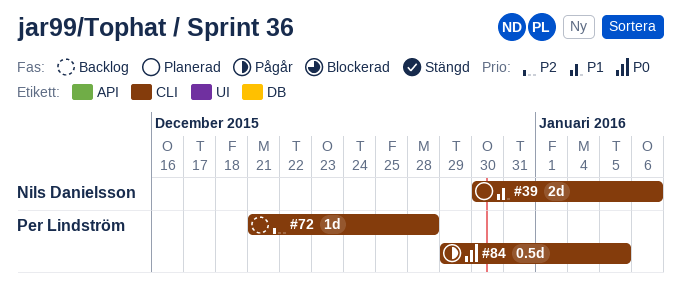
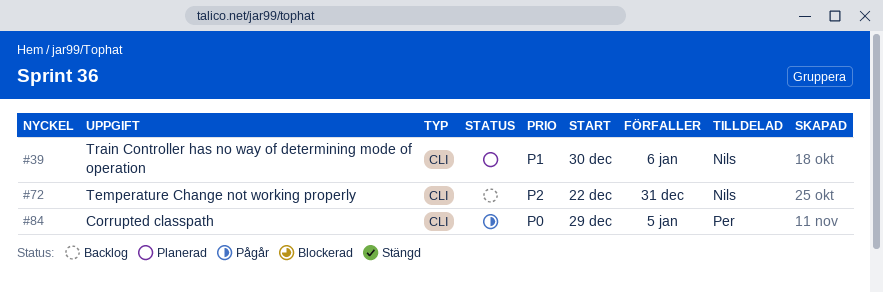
#72, owner: Per Lindström -> Nils Danielsson
#72, start: Dec 21 -> Dec 22
#72, due: Dec 28 -> Dec 31

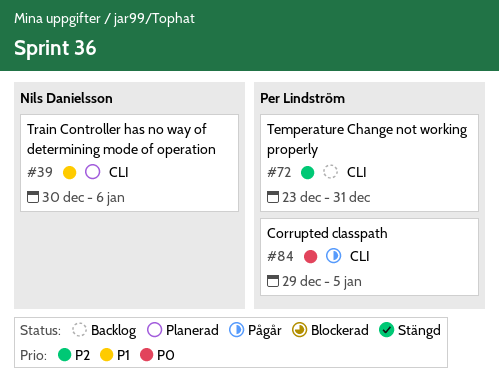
#72, owner: Nils Danielsson -> Per Lindström
#72, start: Dec 22 -> Dec 23

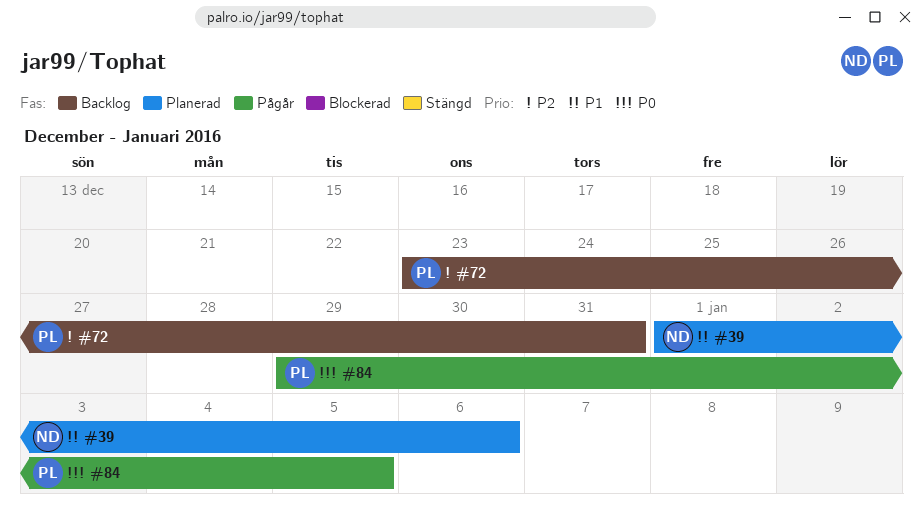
#39, start: Dec 30 -> Jan 1

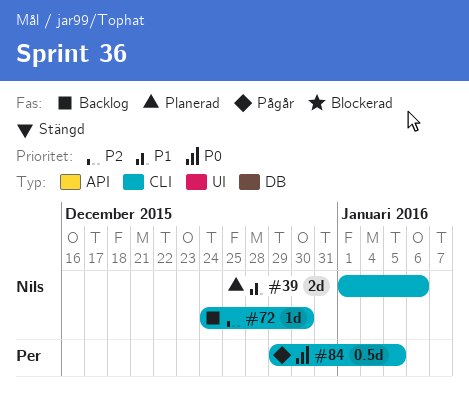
#72, owner: Per -> Nils
#72, start: Dec 23 -> Dec 24
#72, due: Dec 31 -> Dec 30

